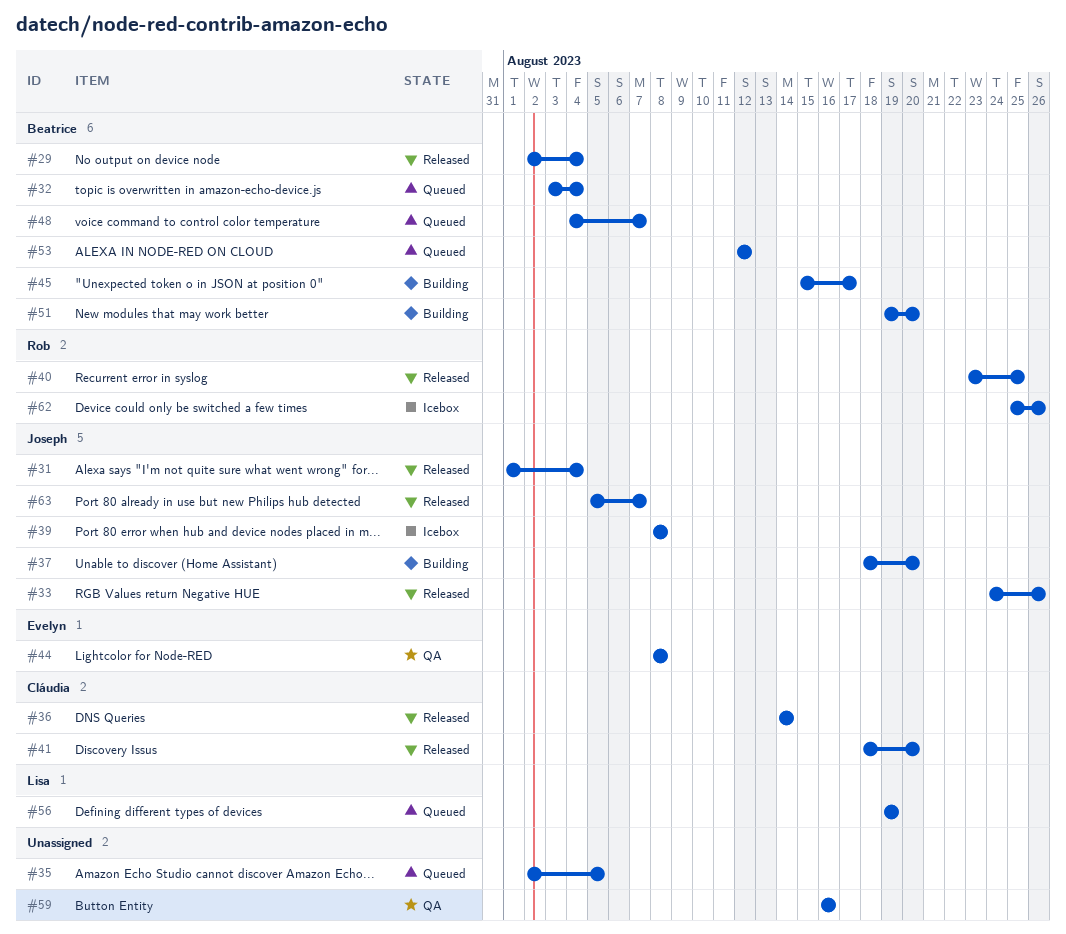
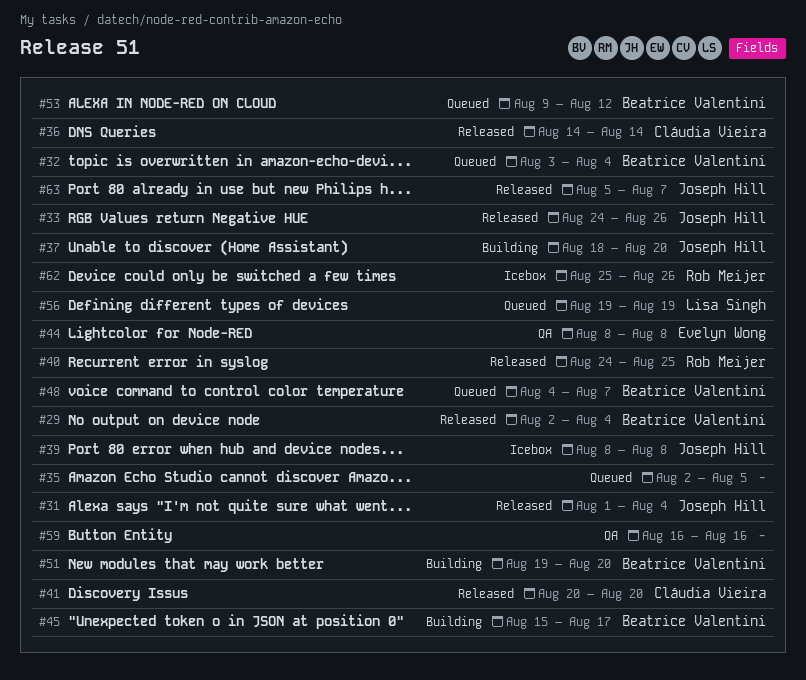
#40, start: Aug 23 -> Aug 24
#41, start: Aug 18 -> Aug 20
#53, start: Aug 12 -> Aug 9

